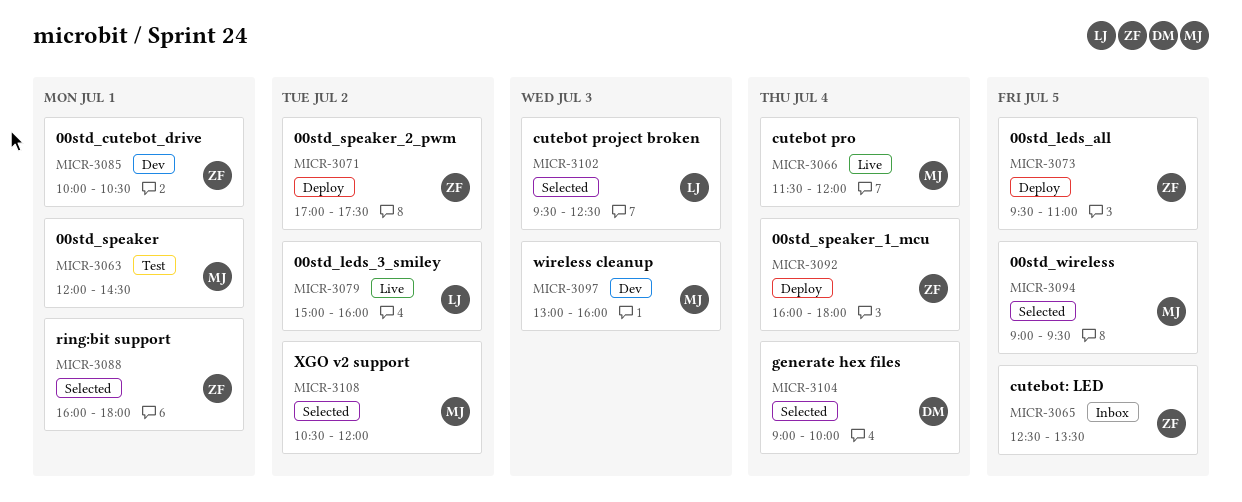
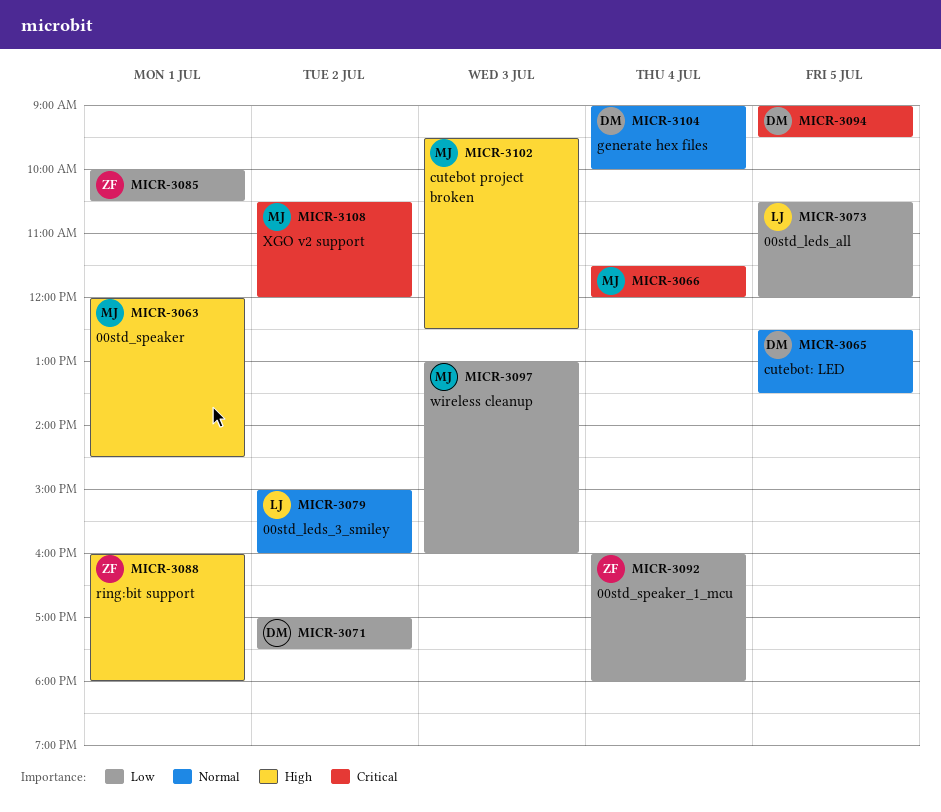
MICR-3065, owner: ZF -> DM
MICR-3071, owner: ZF -> DM
MICR-3073, owner: ZF -> LJ
MICR-3073, begins: 09:30 -> 10:30
MICR-3073, ends: 11:00 -> 12:00
MICR-3094, owner: MJ -> DM
MICR-3102, owner: LJ -> MJ

